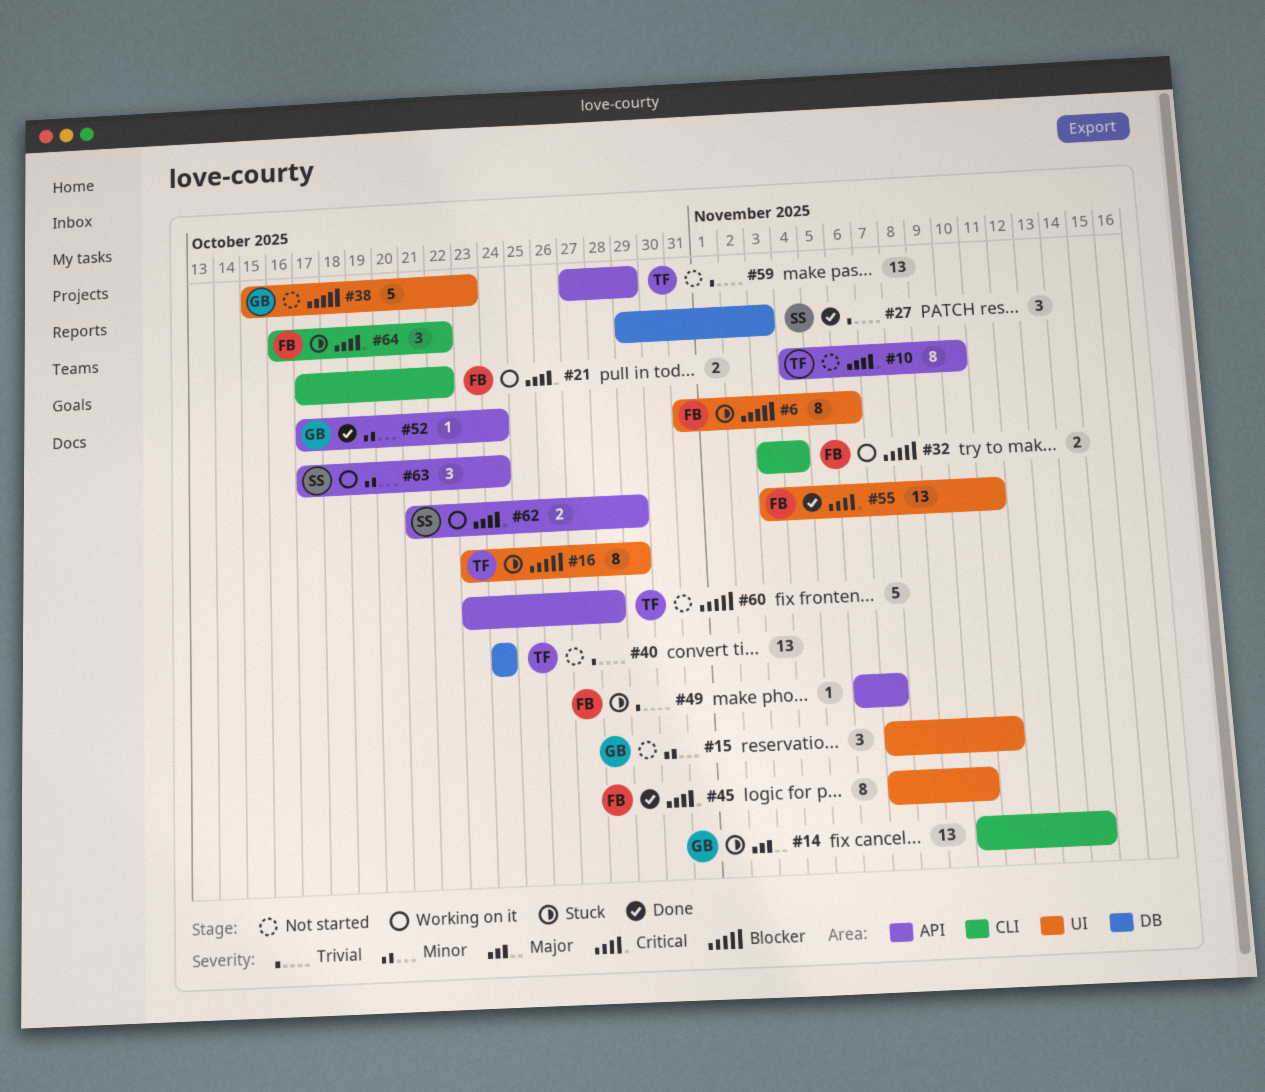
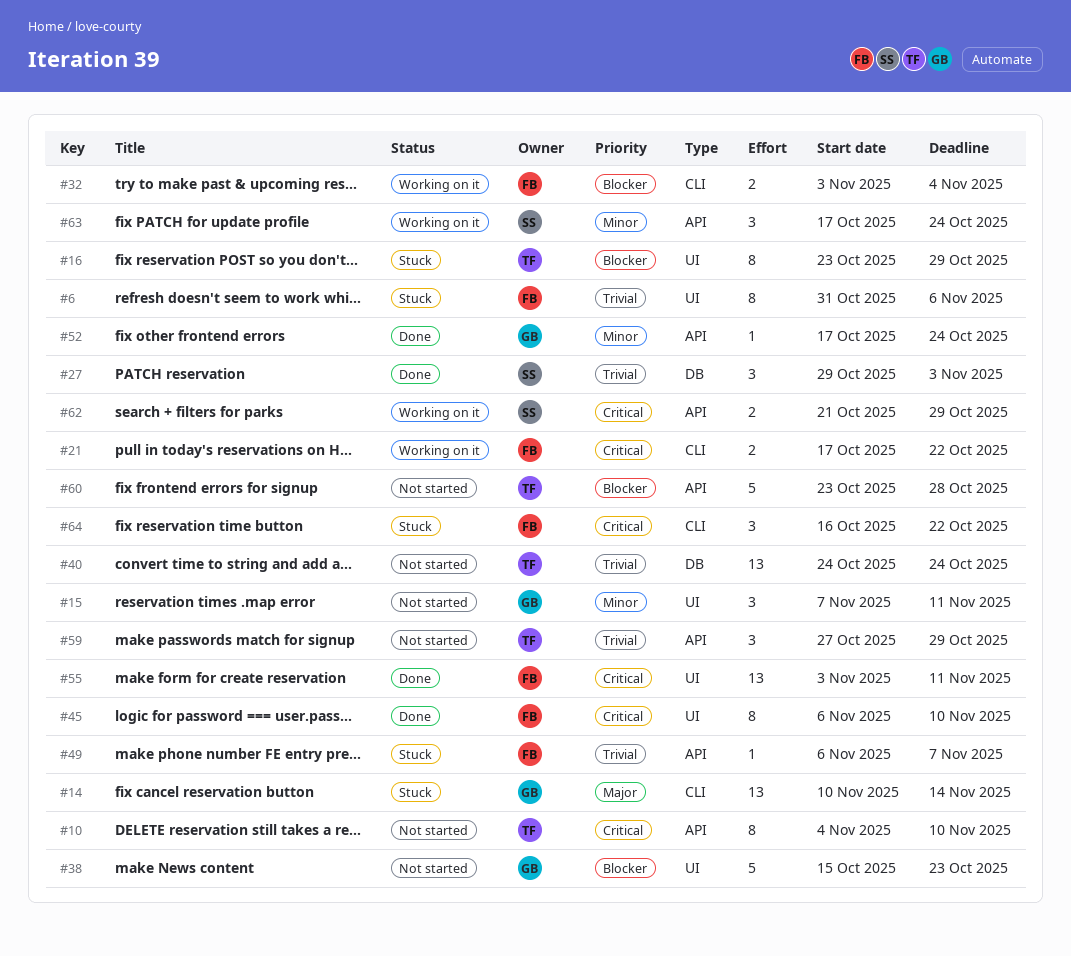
#6, priority: Blocker -> Trivial
#45, start: Nov 7 -> Nov 6
#59, estimate: 13 -> 3

